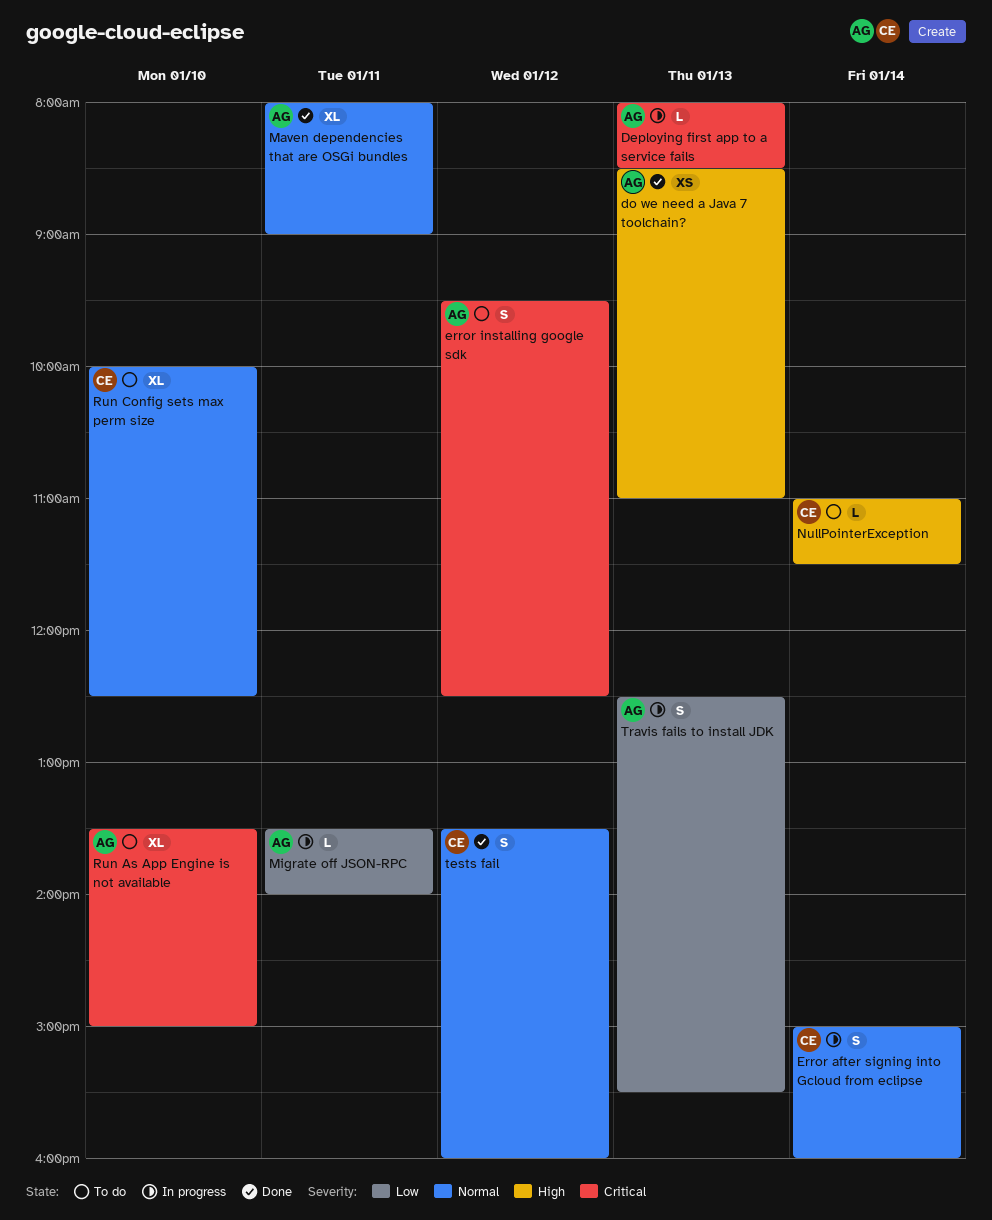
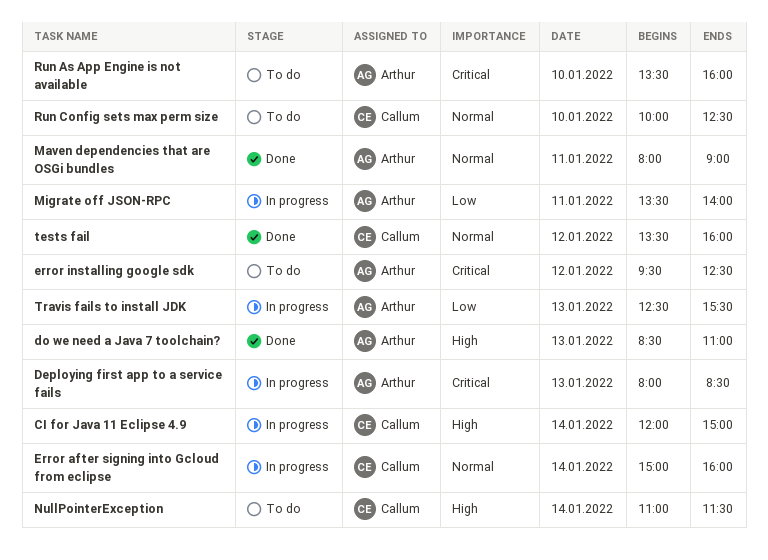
CI for Java 11 Eclipse 4.9: none -> present
Run As App Engine is not available, ends: 15:00 -> 16:00

